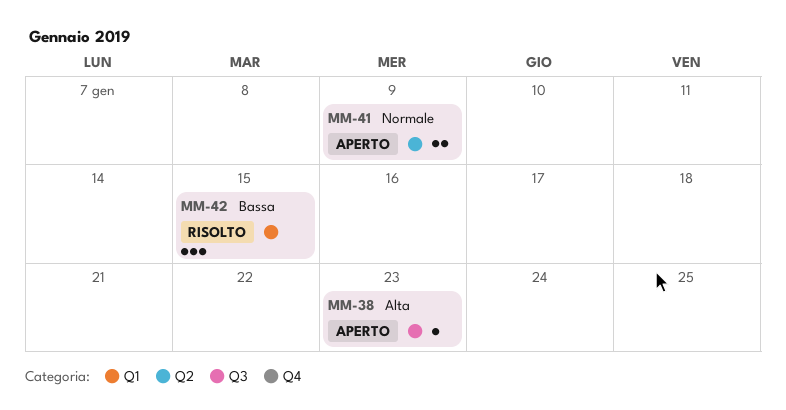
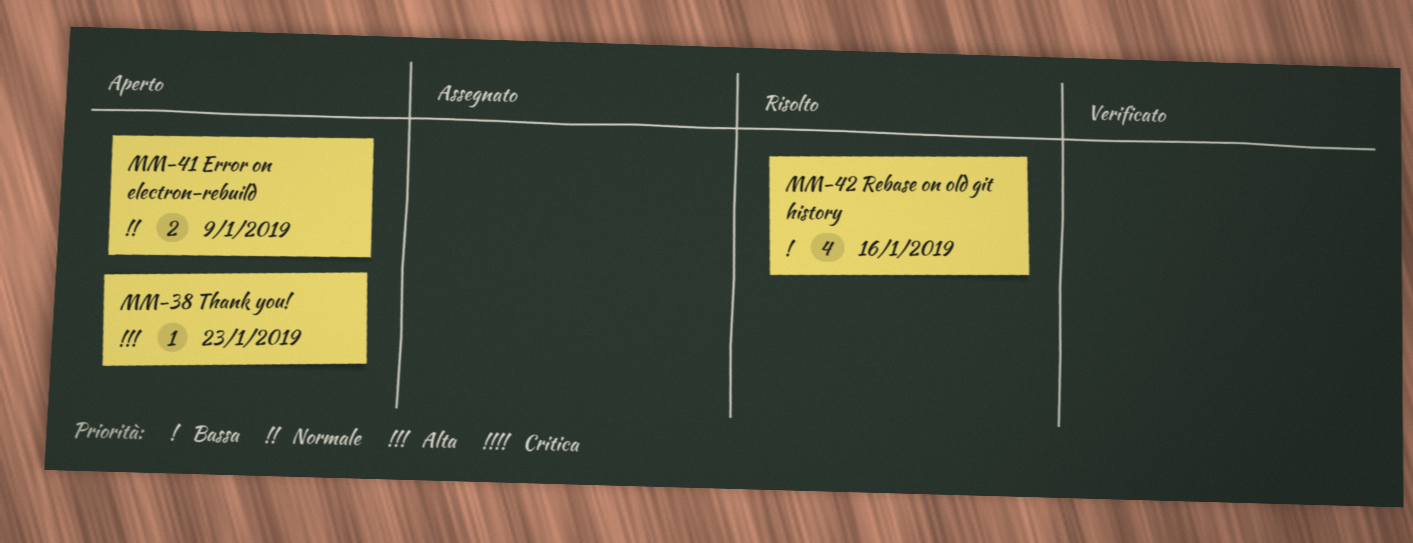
MM-42, estimate: 3 -> 4
MM-42, due: Jan 15 -> Jan 16

